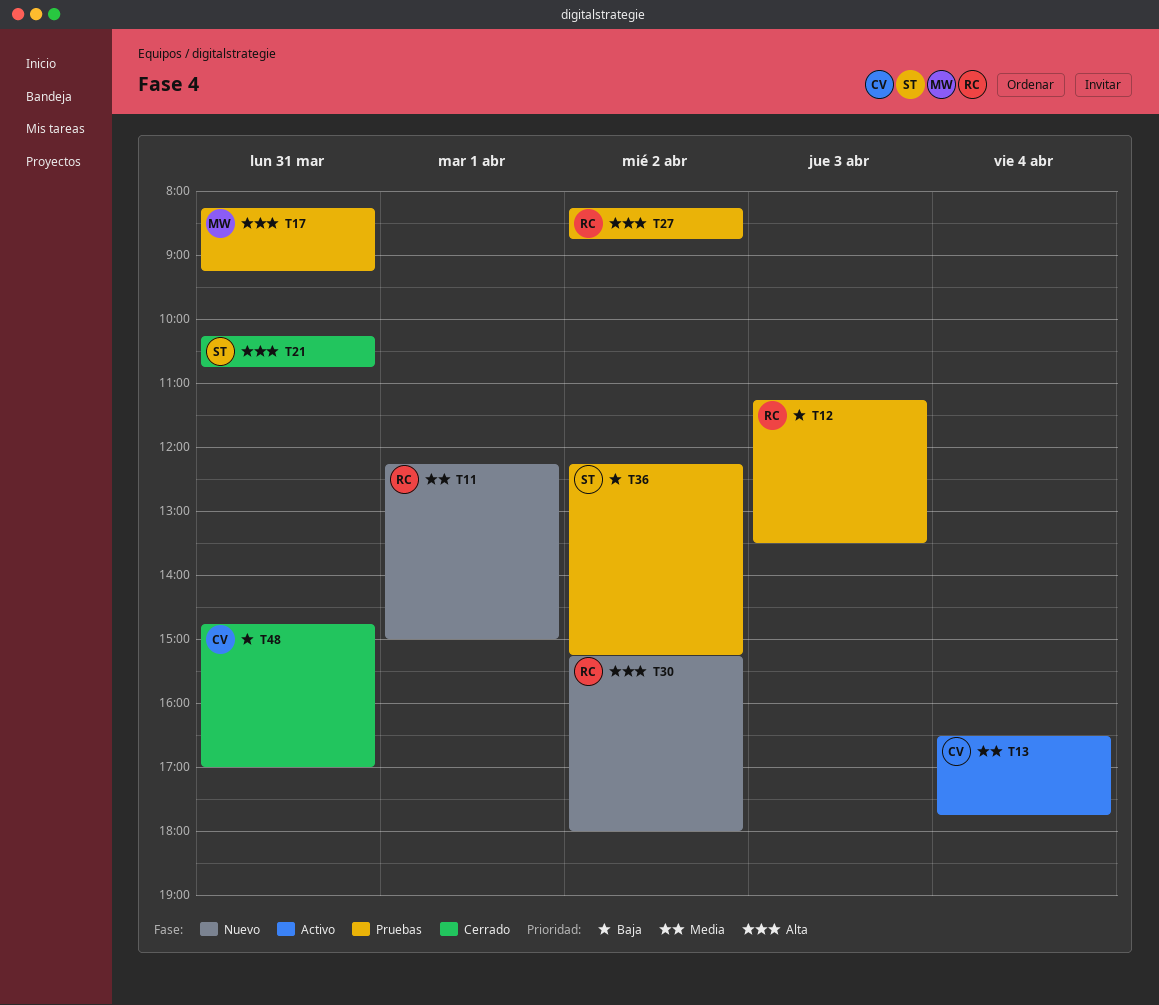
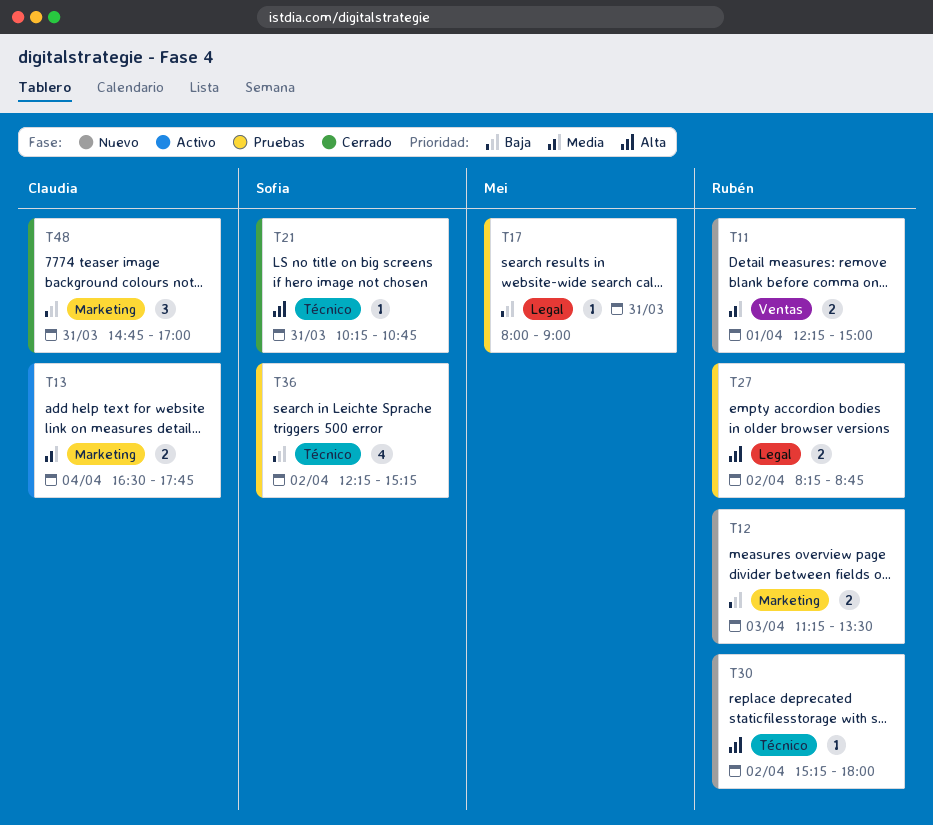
T12, status: Pruebas -> Nuevo
T17, priority: Alta -> Baja
T17, begins: 08:15 -> 08:00
T17, ends: 09:15 -> 09:00

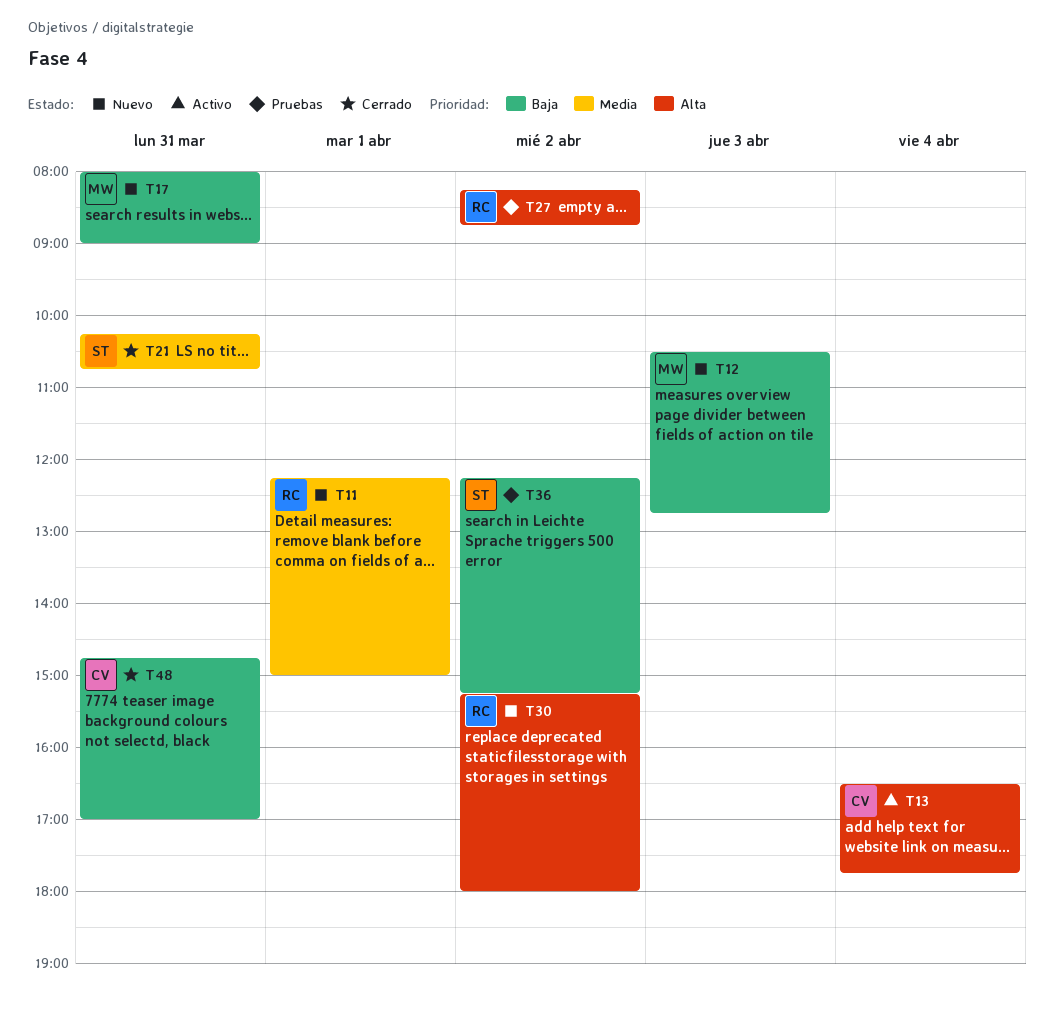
T12, owner: Rubén -> Mei
T12, begins: 11:15 -> 10:30
T12, ends: 13:30 -> 12:45
T13, priority: Media -> Alta
T17, status: Pruebas -> Nuevo
T21, priority: Alta -> Media

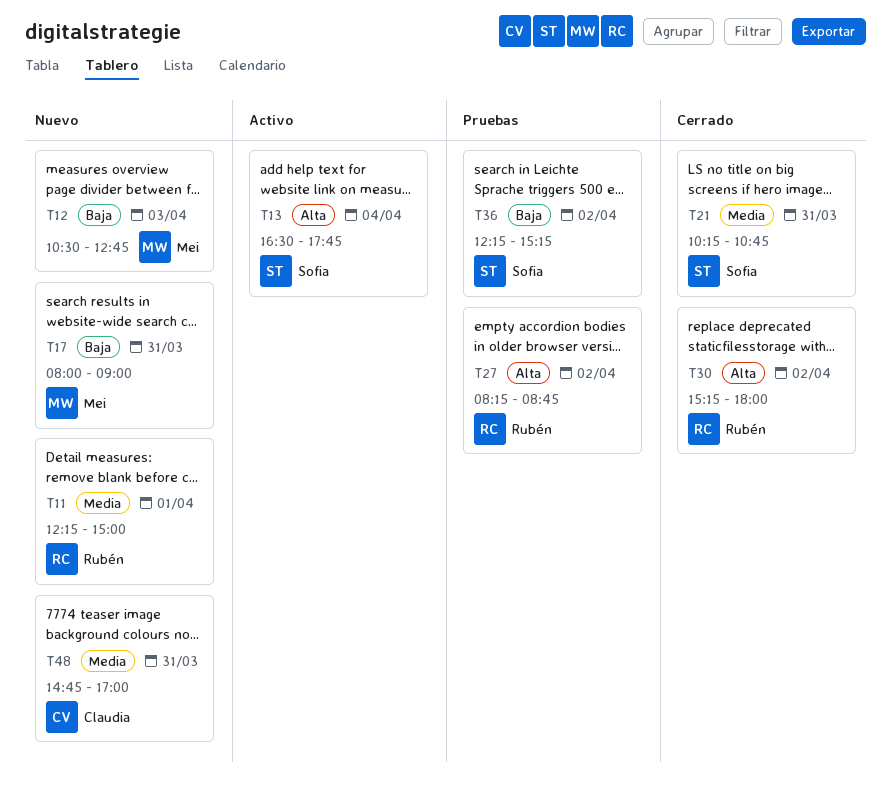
T13, owner: Claudia -> Sofia
T30, status: Nuevo -> Cerrado
T48, status: Cerrado -> Nuevo
T48, priority: Baja -> Media

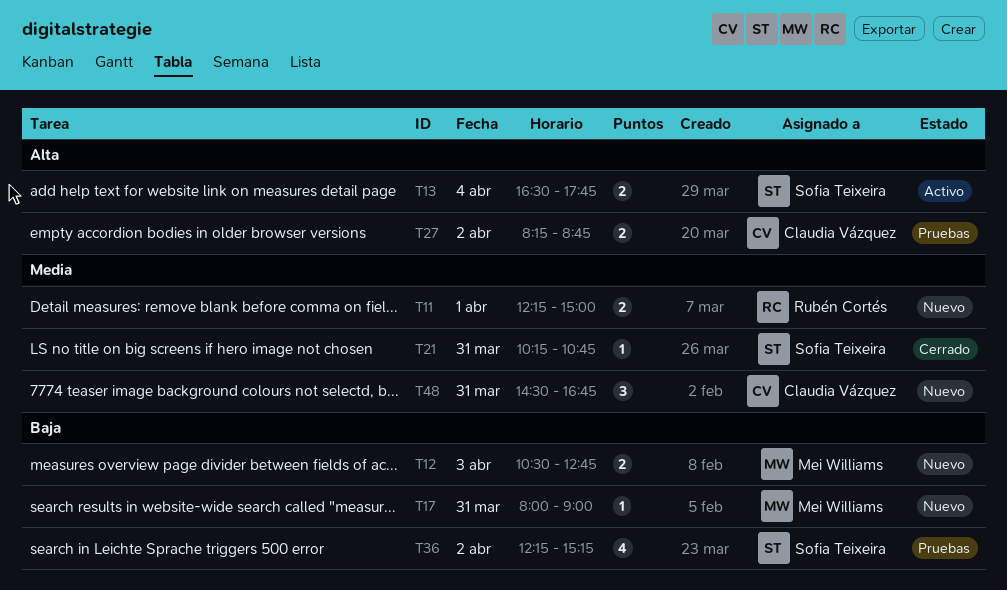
T27, owner: Rubén Cortés -> Claudia Vázquez
T30: present -> none
T48, begins: 14:45 -> 14:30
T48, ends: 17:00 -> 16:45

